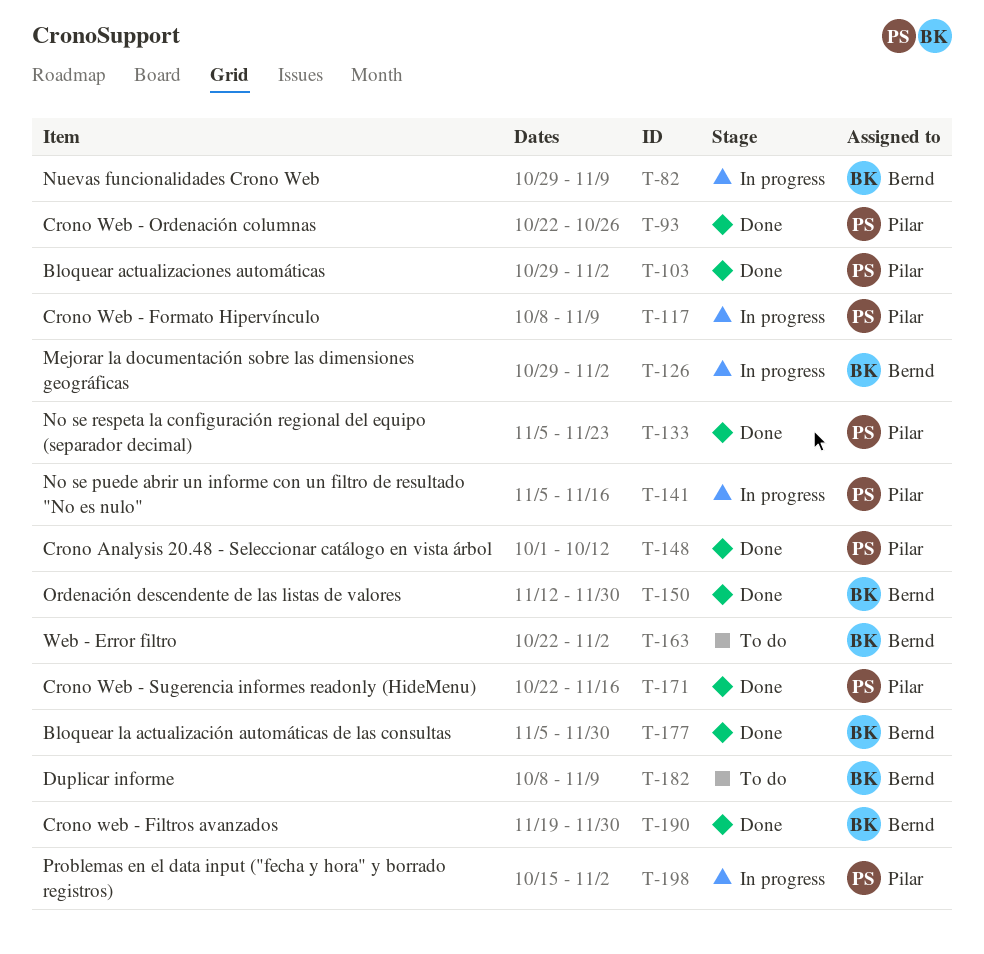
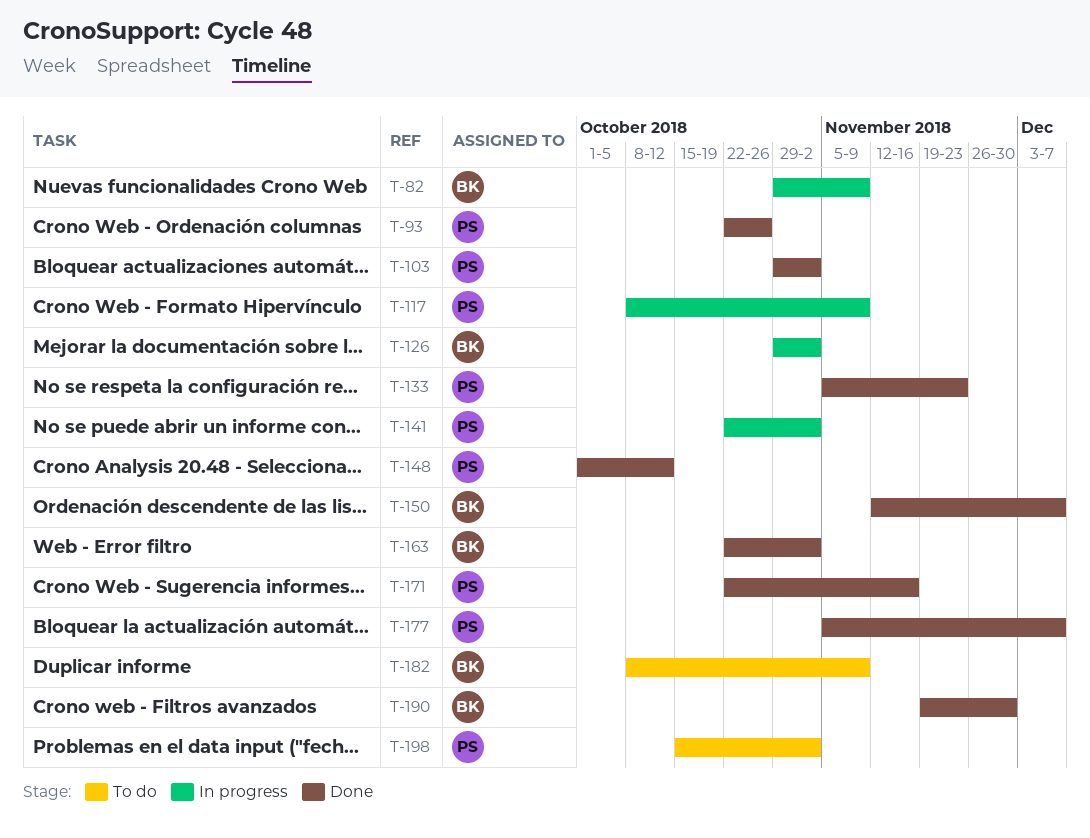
T-141, start: Nov 5 -> Oct 22
T-141, due: Nov 16 -> Nov 2
T-150, due: Nov 30 -> Dec 7
T-163, status: To do -> Done
T-177, owner: Bernd -> Pilar
T-177, due: Nov 30 -> Dec 7
T-198, status: In progress -> To do

